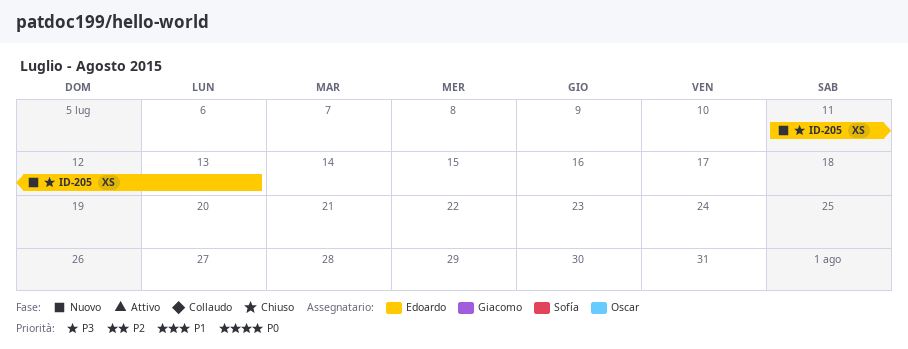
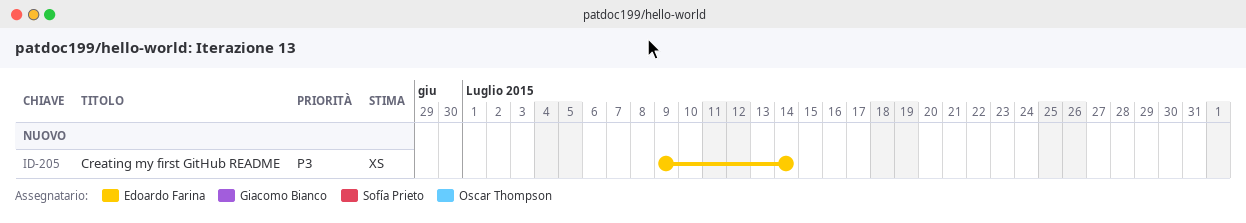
ID-205, start: Jul 11 -> Jul 9
ID-205, due: Jul 13 -> Jul 14

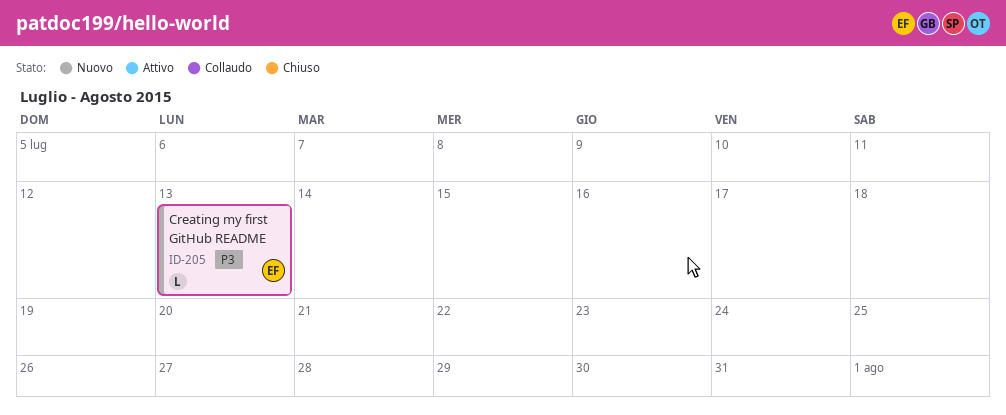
ID-205, estimate: XS -> L
ID-205, due: Jul 14 -> Jul 13

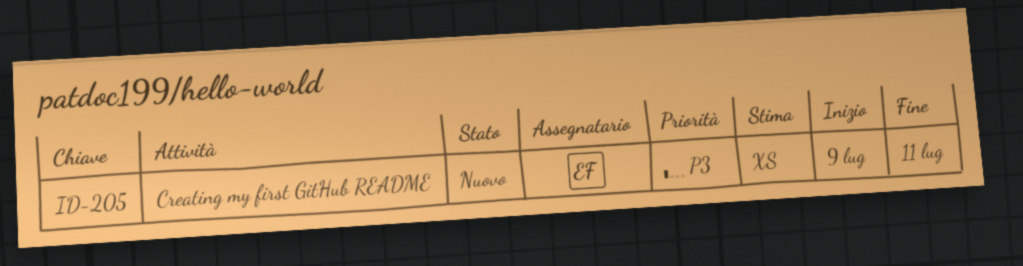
ID-205, estimate: L -> XS
ID-205, due: Jul 13 -> Jul 11

